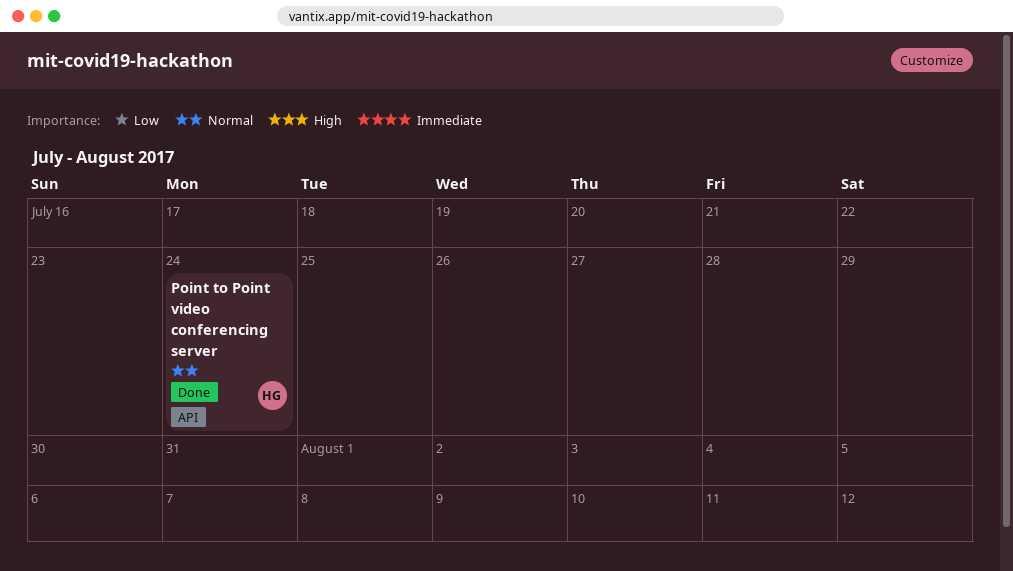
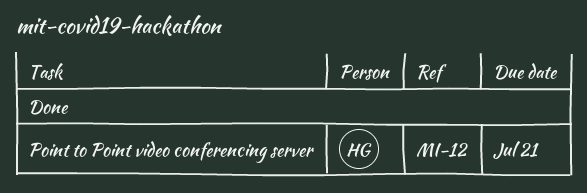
Point to Point video conferencing server, due: Jul 24 -> Jul 21

